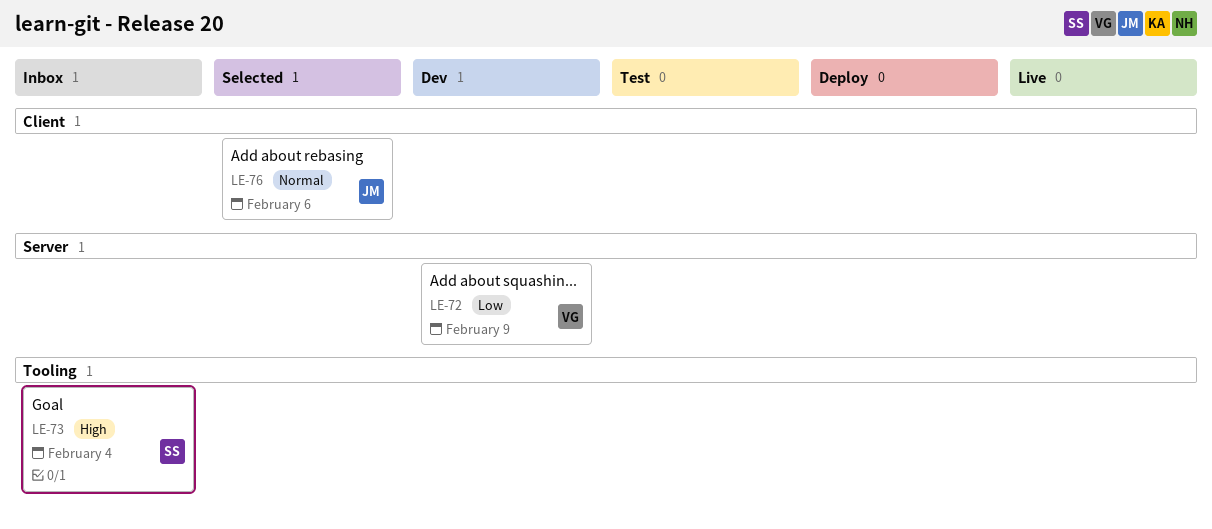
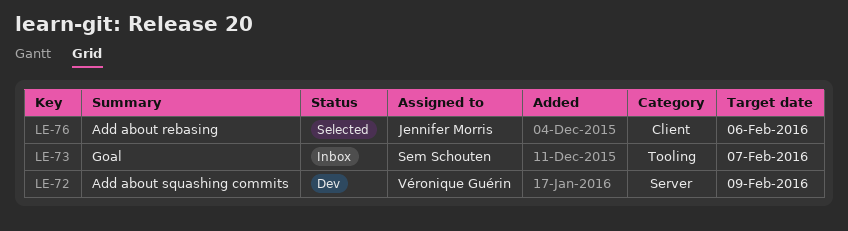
LE-73, due: Feb 4 -> Feb 7

